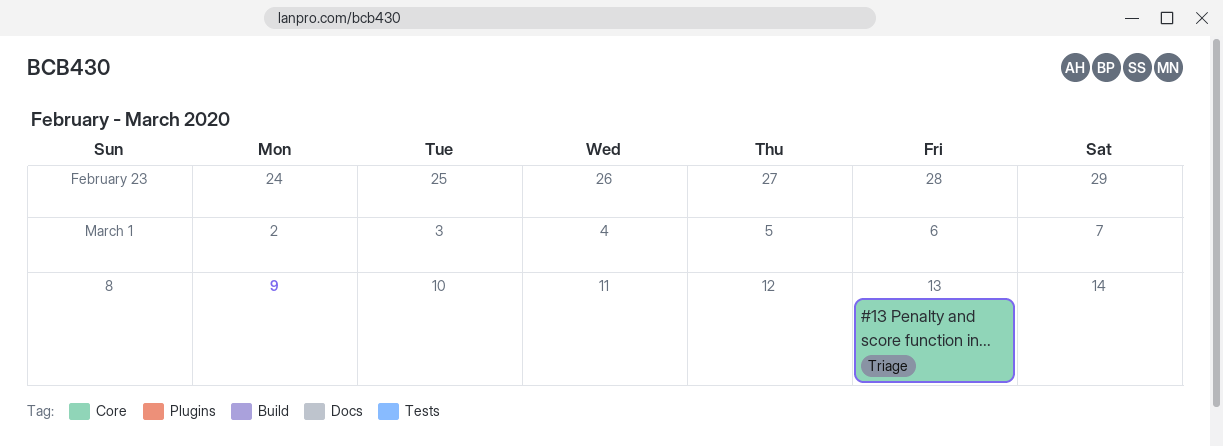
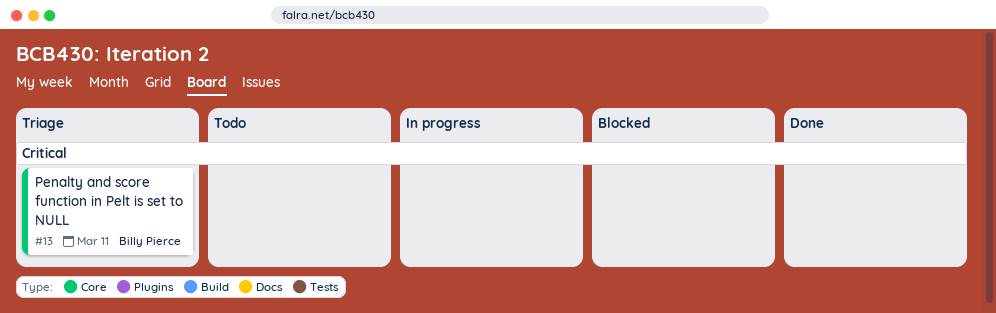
#13, due: Mar 13 -> Mar 11

